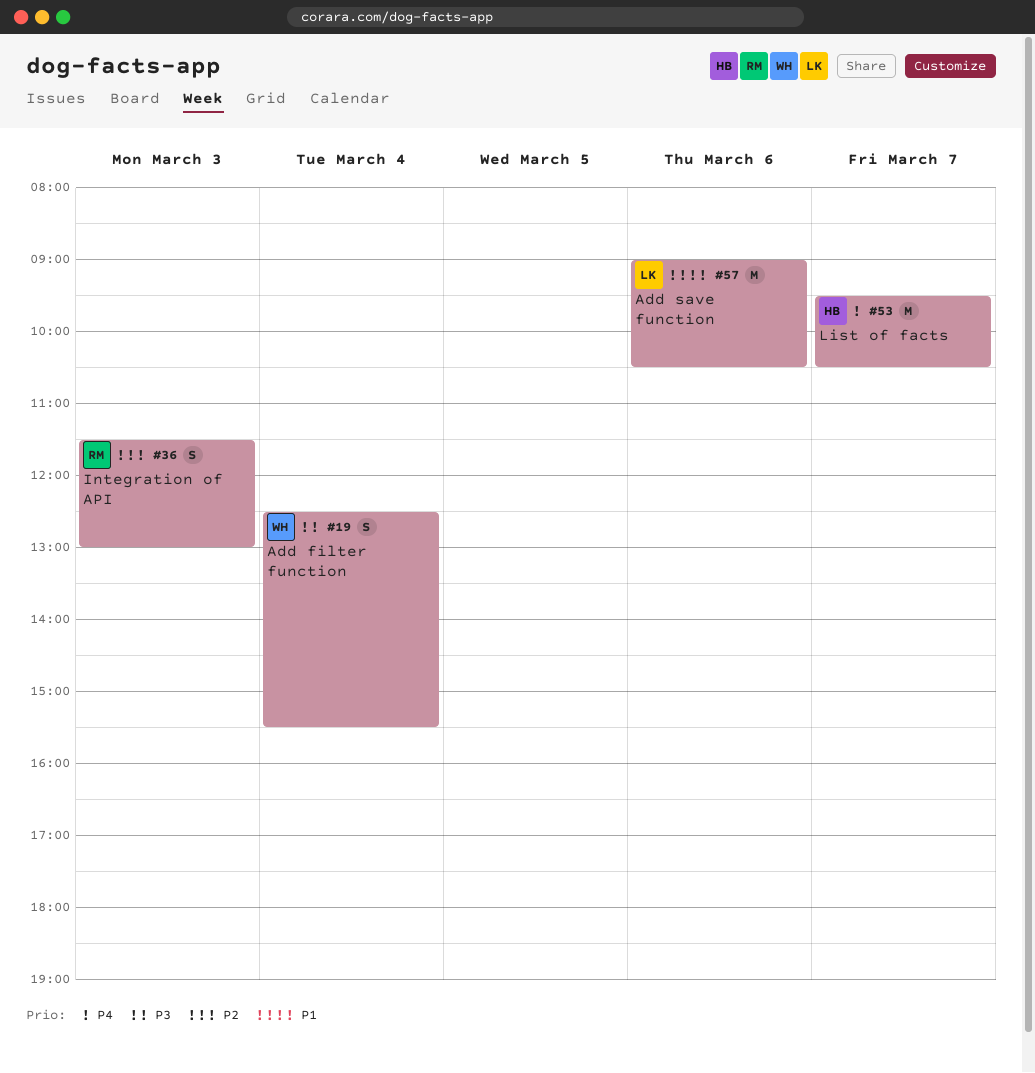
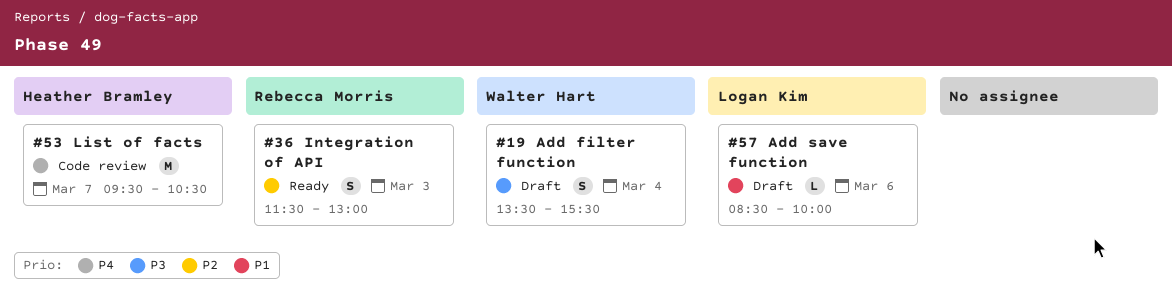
#19, begins: 12:30 -> 13:30
#57, estimate: M -> L
#57, begins: 09:00 -> 08:30
#57, ends: 10:30 -> 10:00

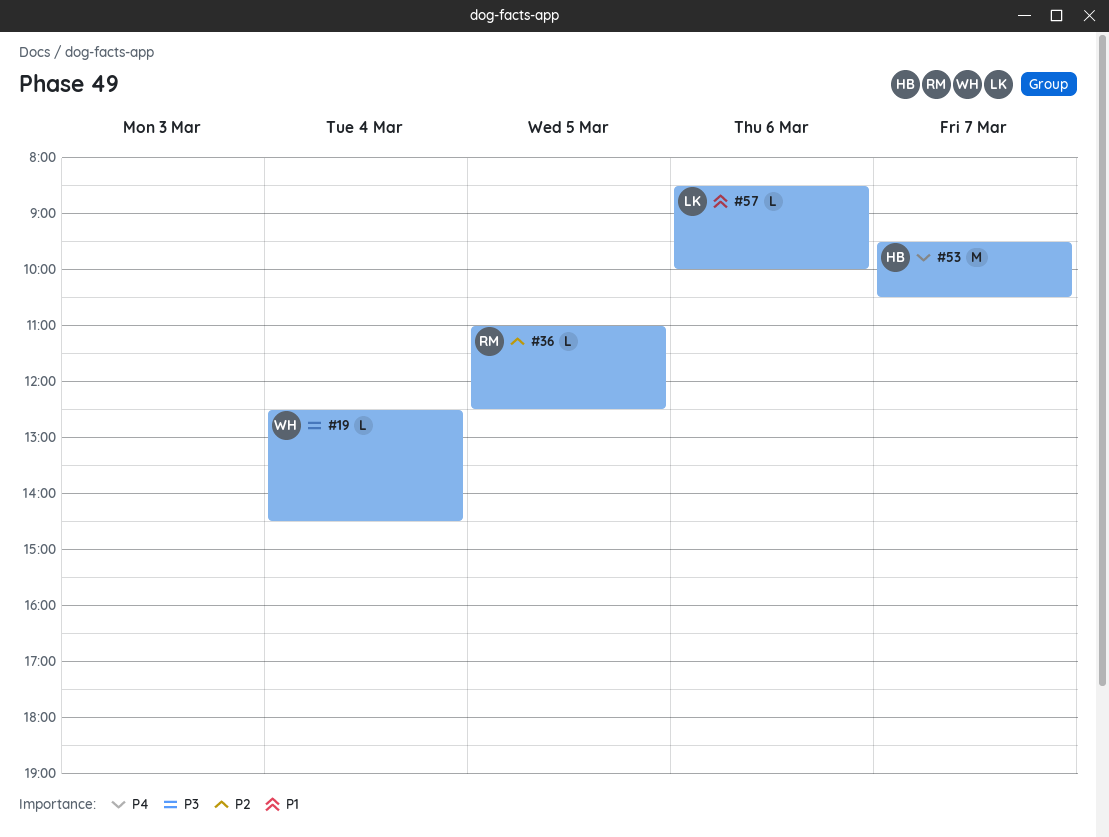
#19, estimate: S -> L
#19, begins: 13:30 -> 12:30
#19, ends: 15:30 -> 14:30
#36, estimate: S -> L
#36, day: Mar 3 -> Mar 5
#36, begins: 11:30 -> 11:00
#36, ends: 13:00 -> 12:30

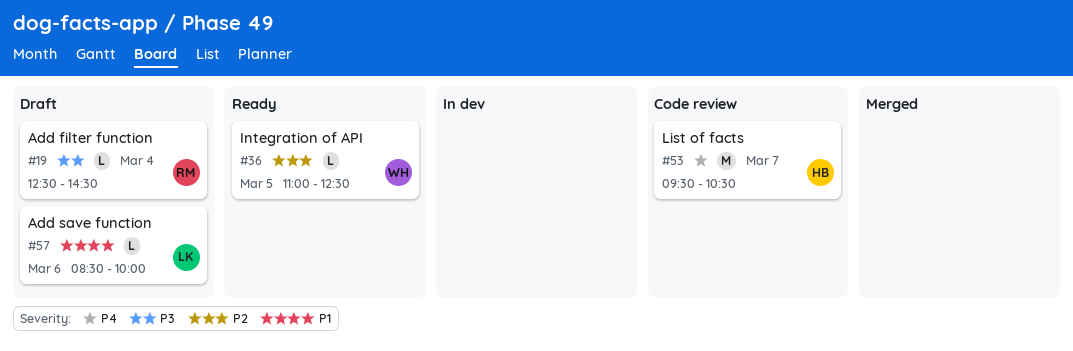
#19, owner: WH -> RM
#36, owner: RM -> WH

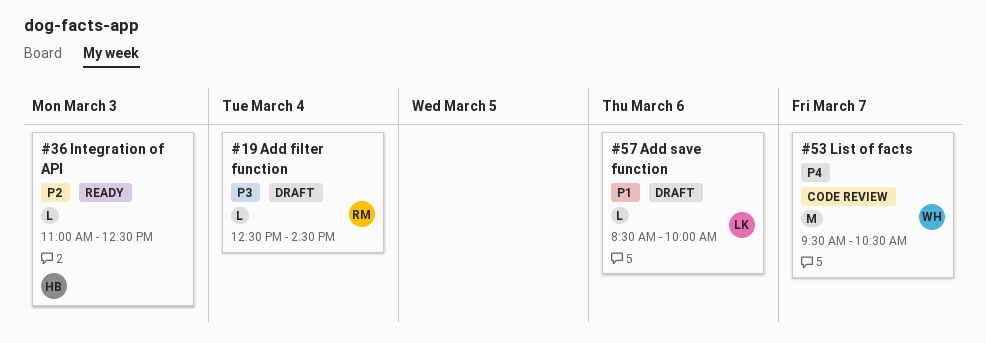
#36, owner: WH -> HB
#36, day: Mar 5 -> Mar 3
#53, owner: HB -> WH

